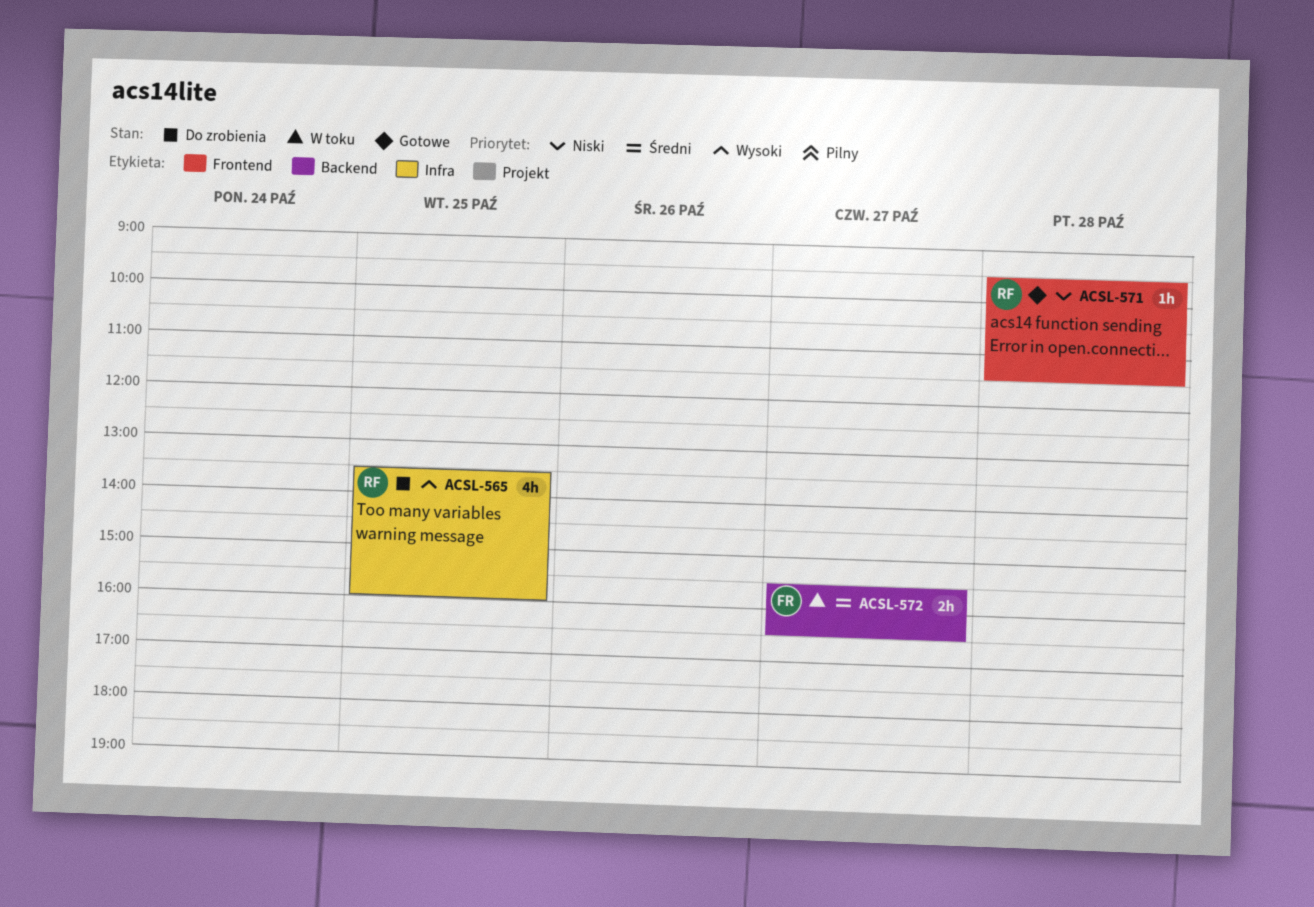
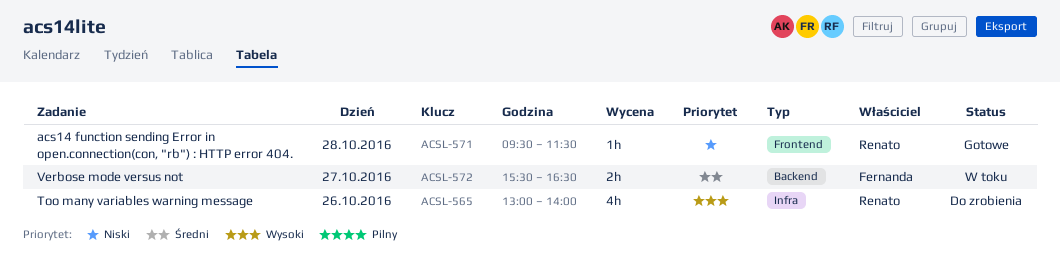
ACSL-565, day: Oct 25 -> Oct 26
ACSL-565, begins: 13:30 -> 13:00
ACSL-565, ends: 16:00 -> 14:00

